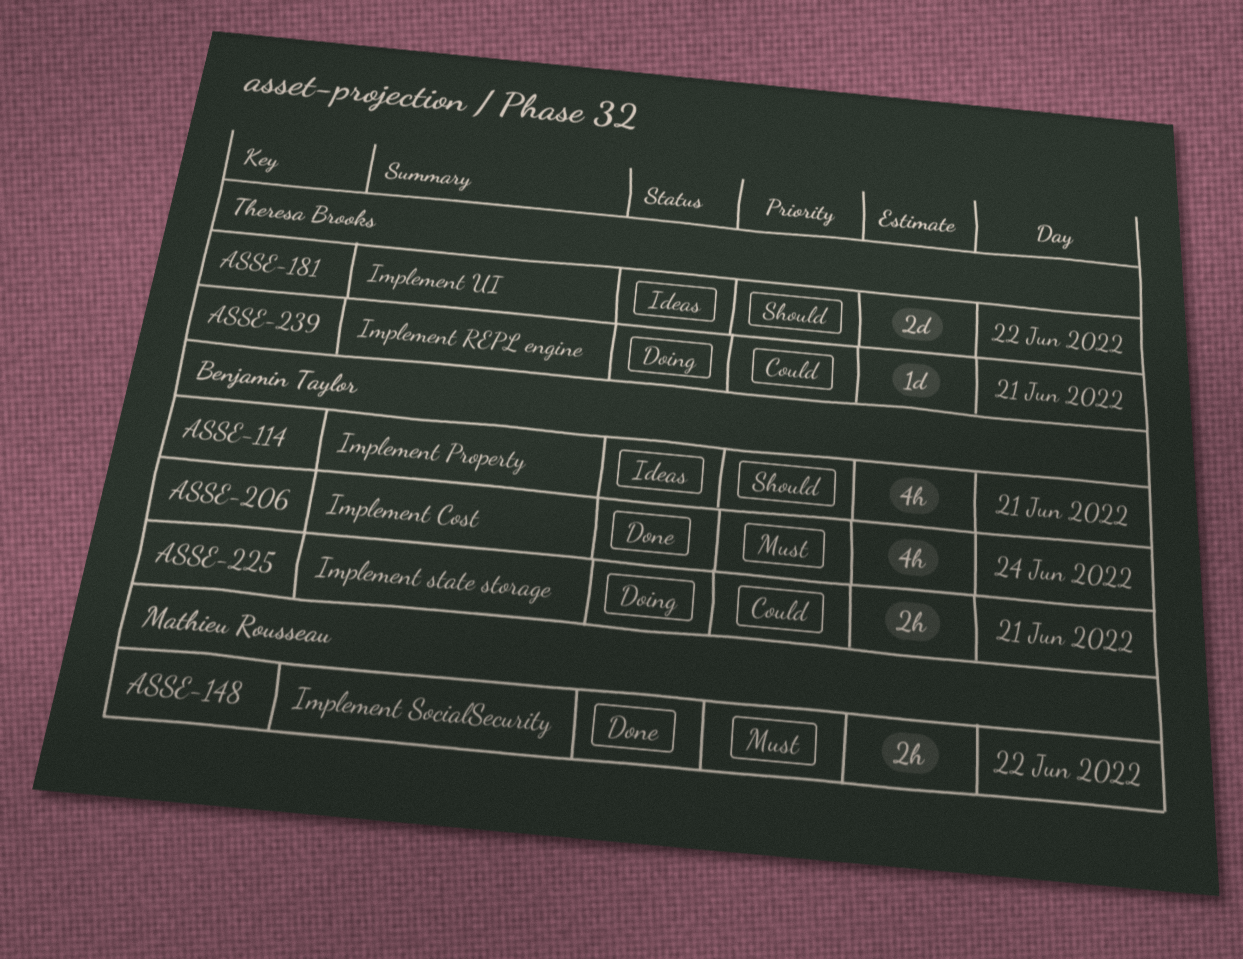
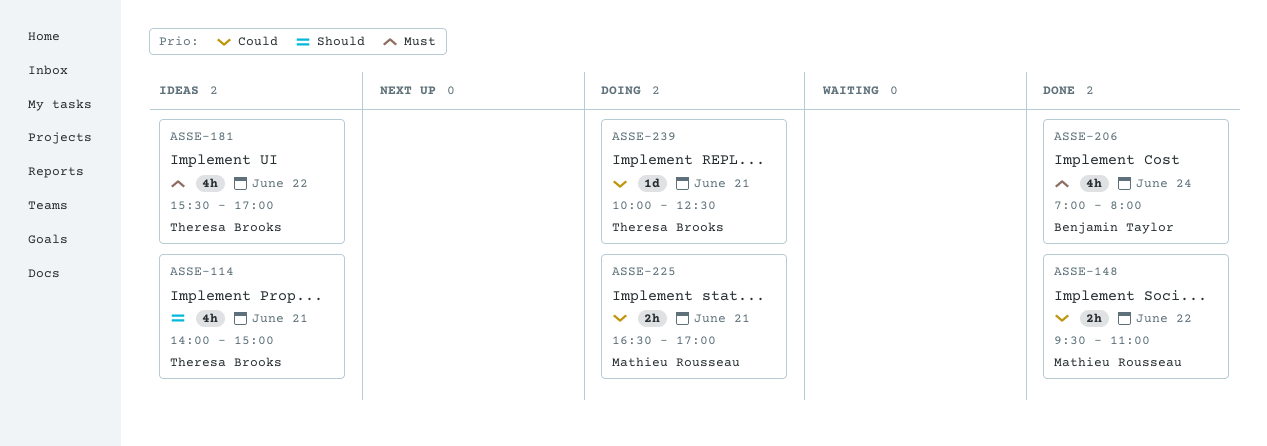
ASSE-114, owner: Benjamin Taylor -> Theresa Brooks
ASSE-148, priority: Must -> Could
ASSE-181, priority: Should -> Must
ASSE-181, estimate: 2d -> 4h
ASSE-225, owner: Benjamin Taylor -> Mathieu Rousseau

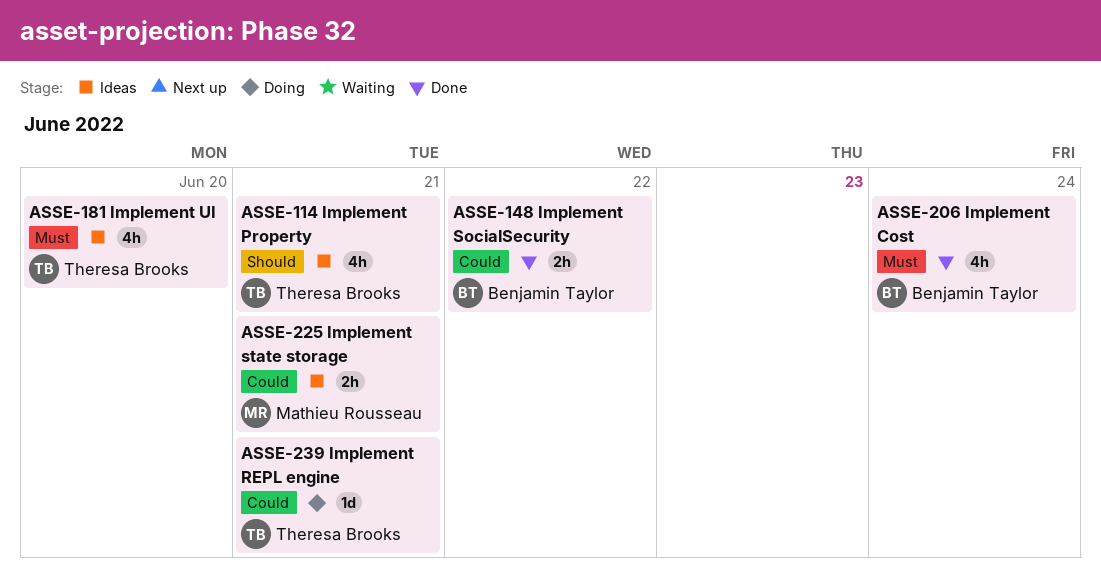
ASSE-148, owner: Mathieu Rousseau -> Benjamin Taylor
ASSE-181, day: Jun 22 -> Jun 20
ASSE-225, status: Doing -> Ideas

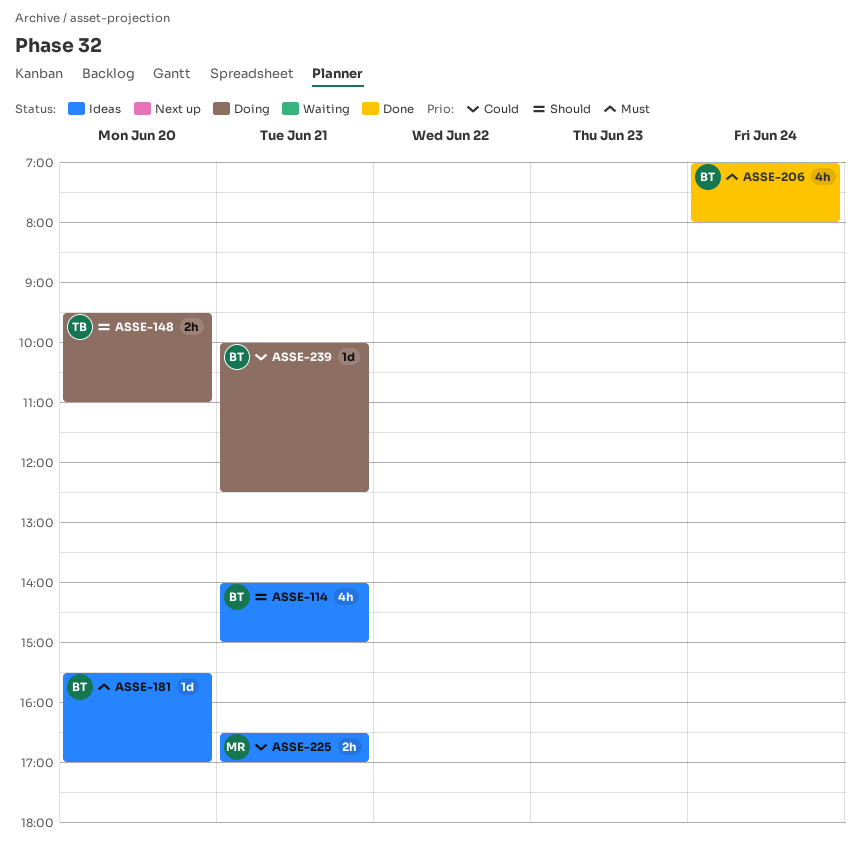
ASSE-114, owner: Theresa Brooks -> Benjamin Taylor
ASSE-148, status: Done -> Doing
ASSE-148, owner: Benjamin Taylor -> Theresa Brooks
ASSE-148, priority: Could -> Should
ASSE-148, day: Jun 22 -> Jun 20
ASSE-181, owner: Theresa Brooks -> Benjamin Taylor
ASSE-181, estimate: 4h -> 1d
ASSE-239, owner: Theresa Brooks -> Benjamin Taylor

